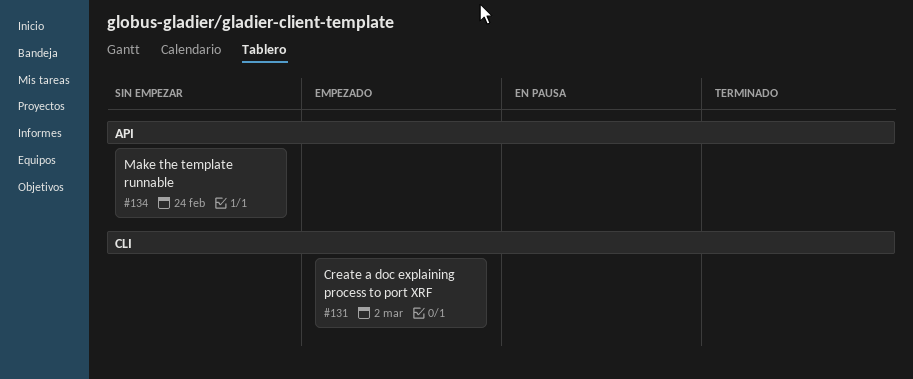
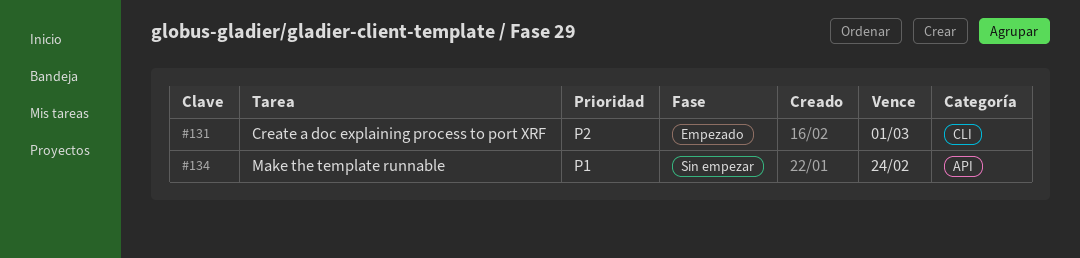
#131, due: Mar 2 -> Mar 1

